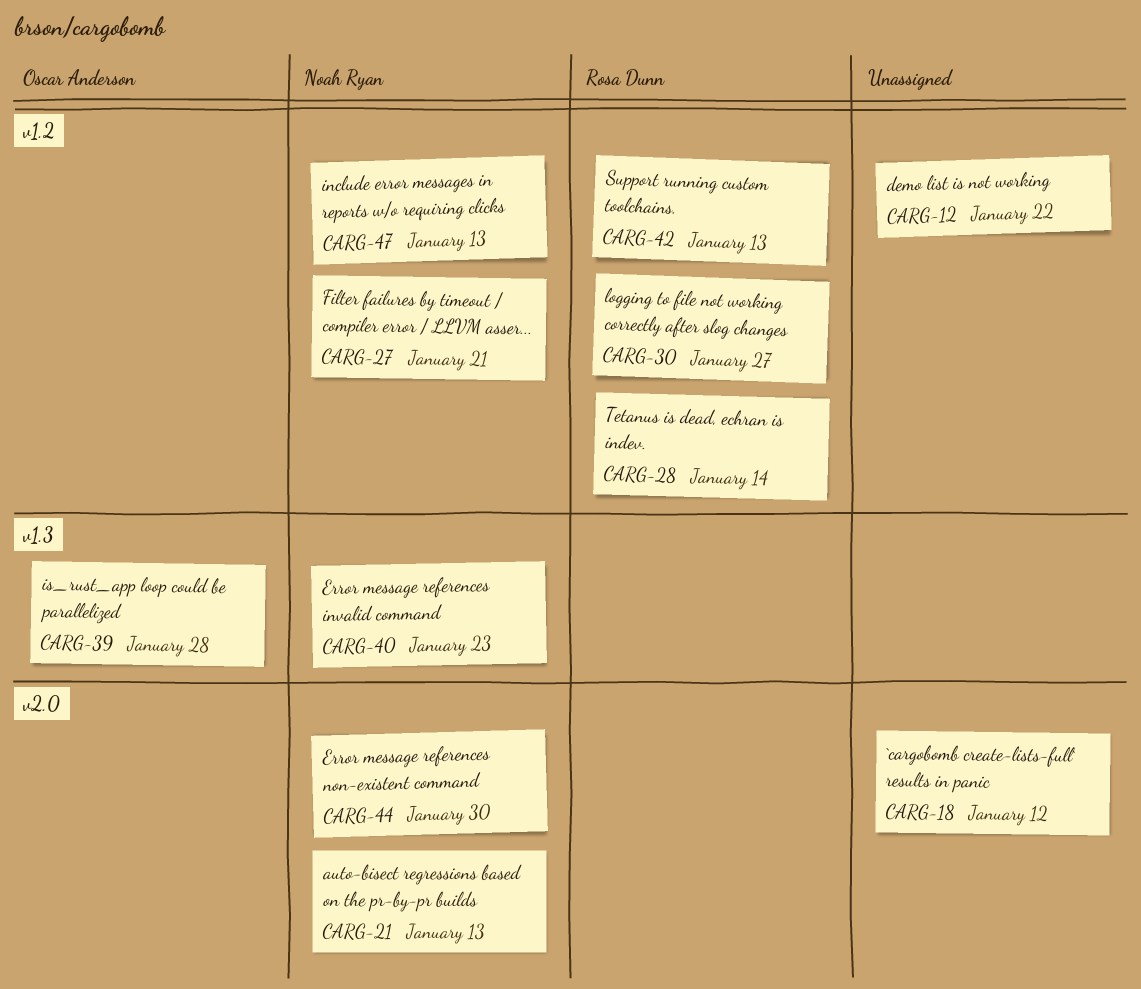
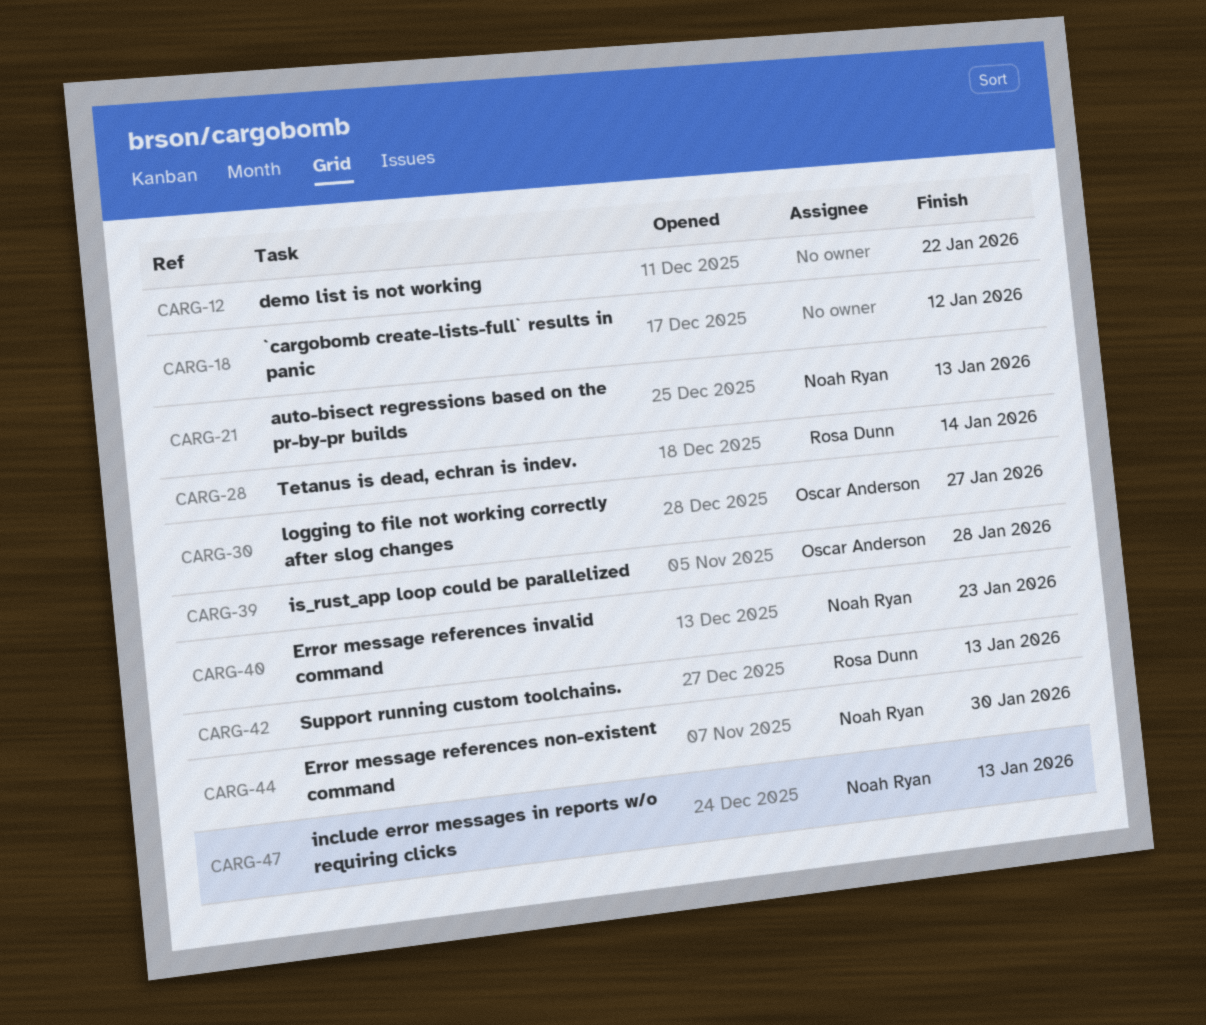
CARG-27: present -> none
CARG-30, owner: Rosa Dunn -> Oscar Anderson

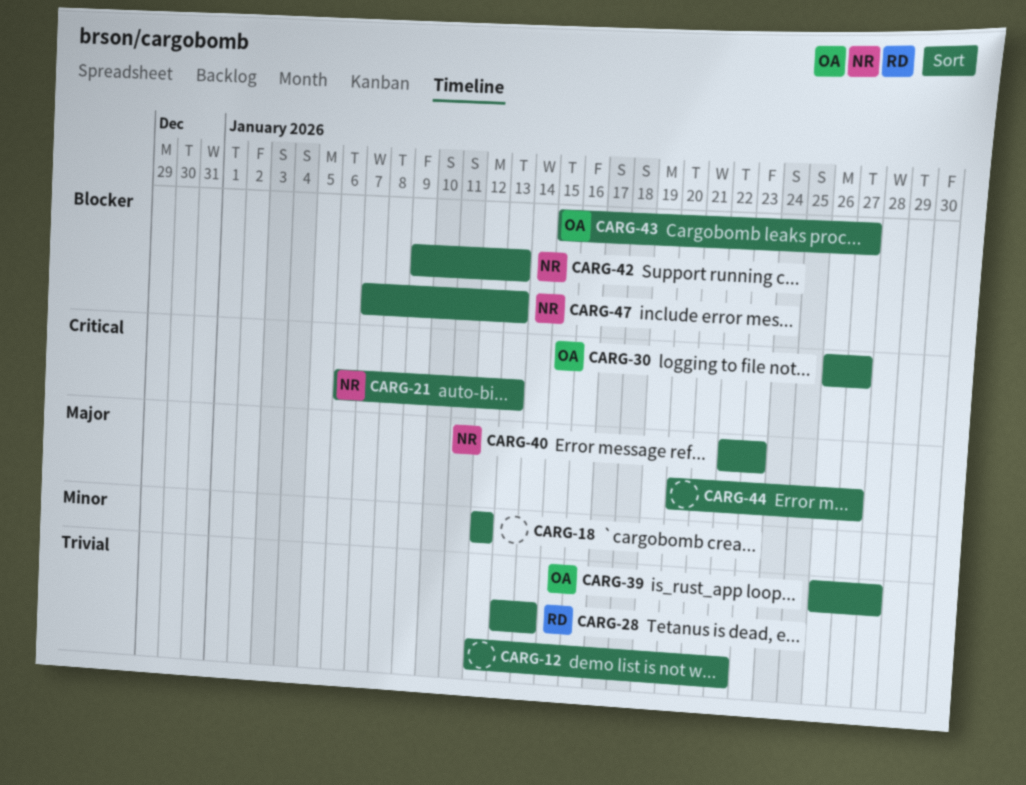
CARG-42, owner: Rosa Dunn -> Noah Ryan
CARG-43: none -> present
CARG-44, owner: Noah Ryan -> none
CARG-44, due: Jan 30 -> Jan 27

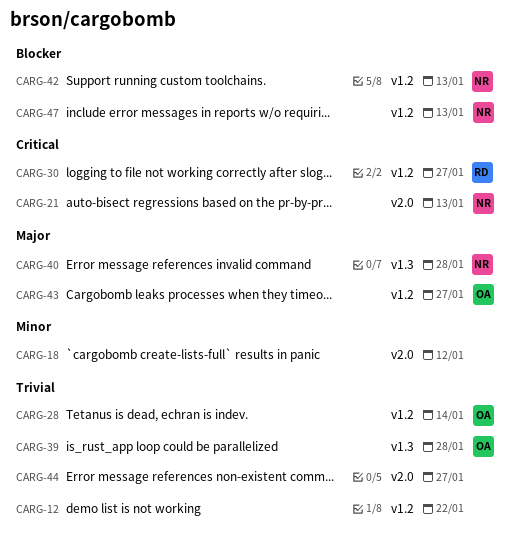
CARG-28, owner: RD -> OA
CARG-30, owner: OA -> RD
CARG-40, due: Jan 23 -> Jan 28
CARG-43, priority: Blocker -> Major
CARG-44, priority: Major -> Trivial

